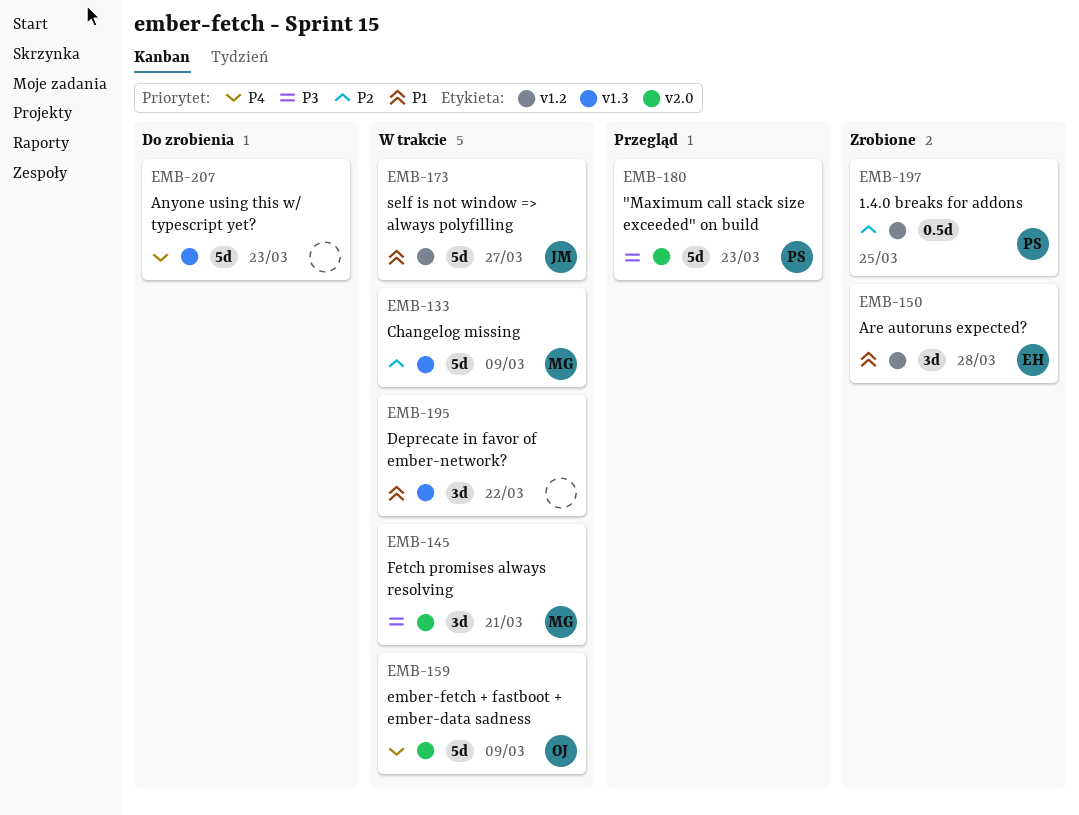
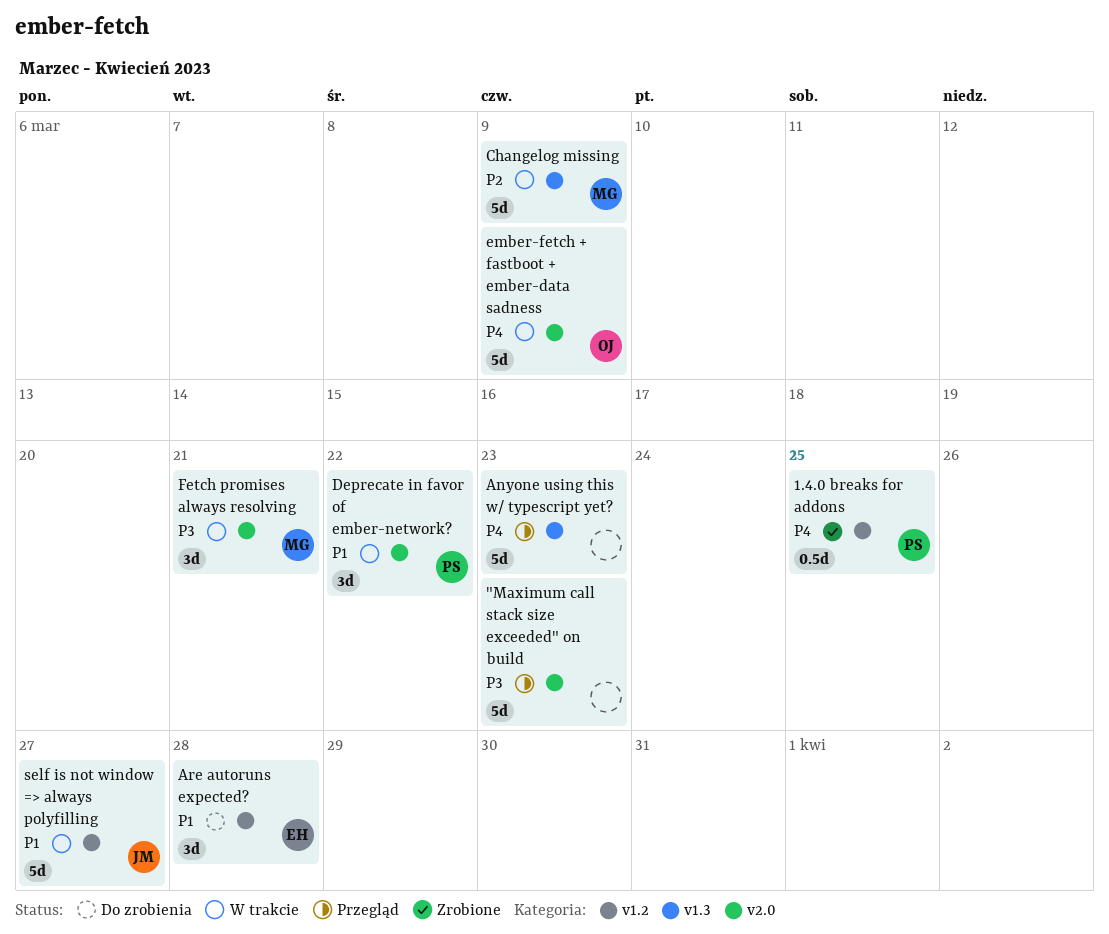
"Maximum call stack size exceeded" on build, owner: PS -> none
1.4.0 breaks for addons, priority: P2 -> P4
Anyone using this w/ typescript yet?, status: Do zrobienia -> Przegląd
Are autoruns expected?, status: Zrobione -> Do zrobienia
Deprecate in favor of ember-network?, owner: none -> PS
Deprecate in favor of ember-network?, label: v1.3 -> v2.0

